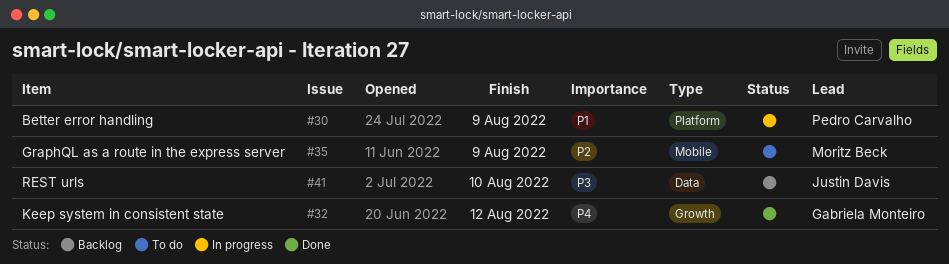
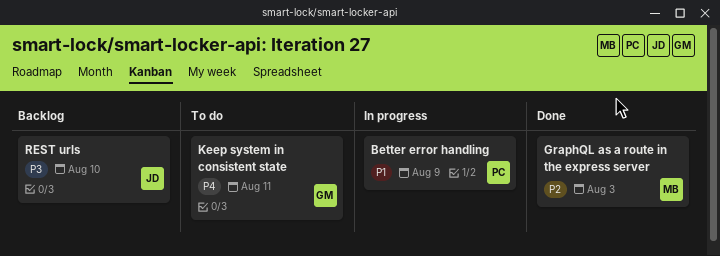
GraphQL as a route in the express server, status: To do -> Done
GraphQL as a route in the express server, due: Aug 9 -> Aug 3
Keep system in consistent state, status: Done -> To do
Keep system in consistent state, due: Aug 12 -> Aug 11

